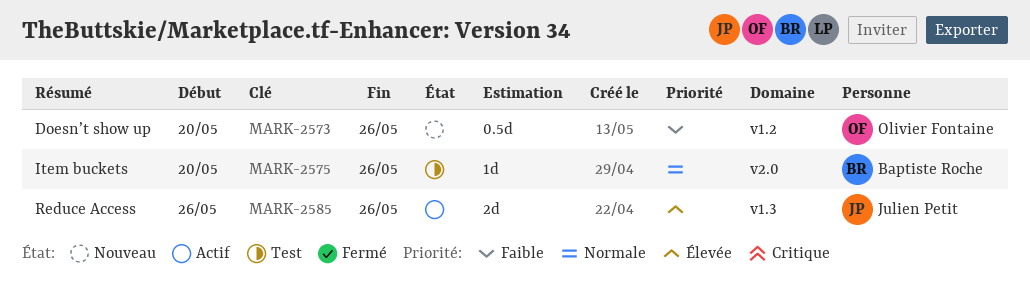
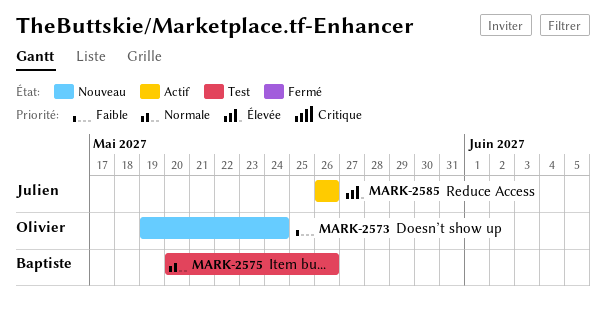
MARK-2573, start: May 20 -> May 19
MARK-2573, due: May 26 -> May 24

